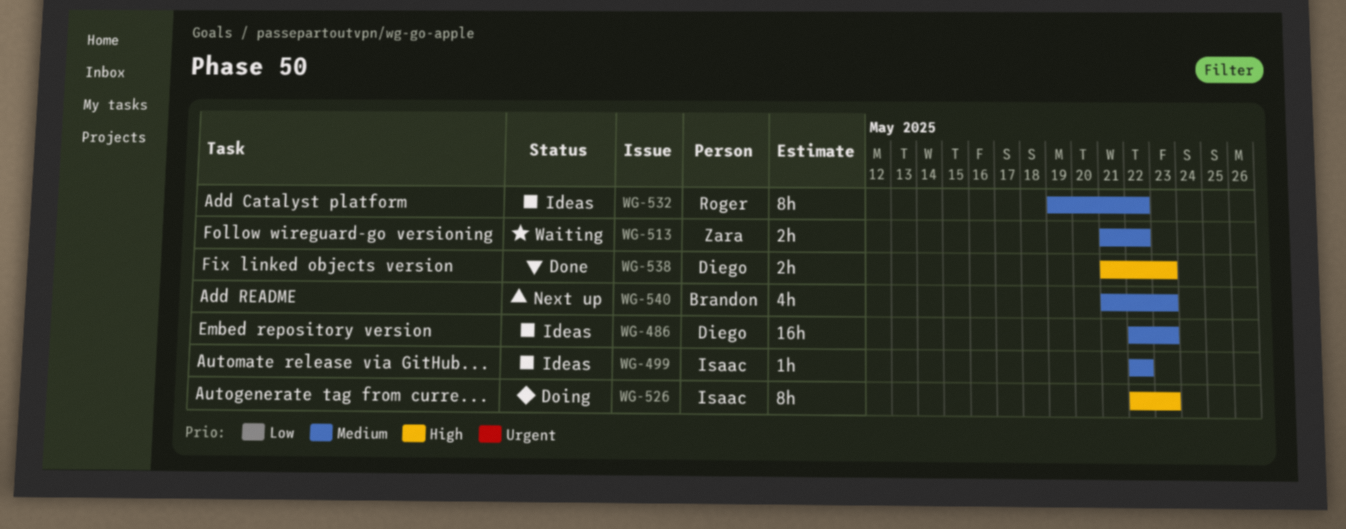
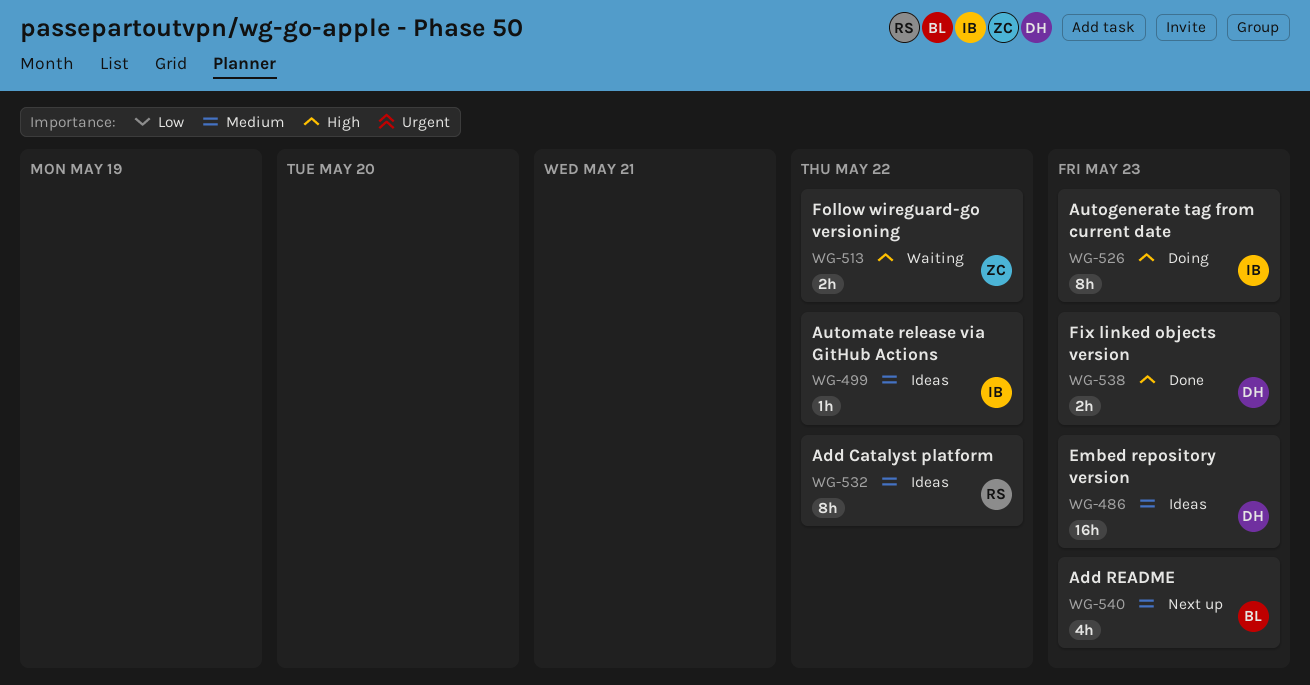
WG-513, priority: Medium -> High

